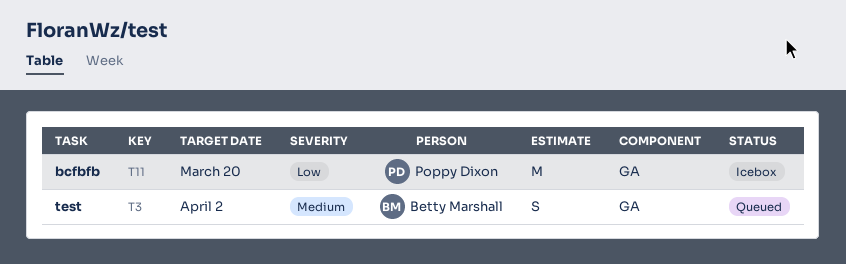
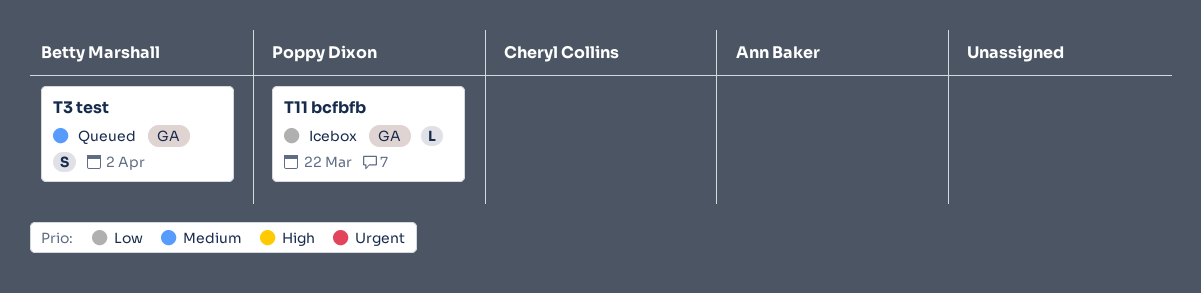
T11, estimate: M -> L
T11, due: Mar 20 -> Mar 22

